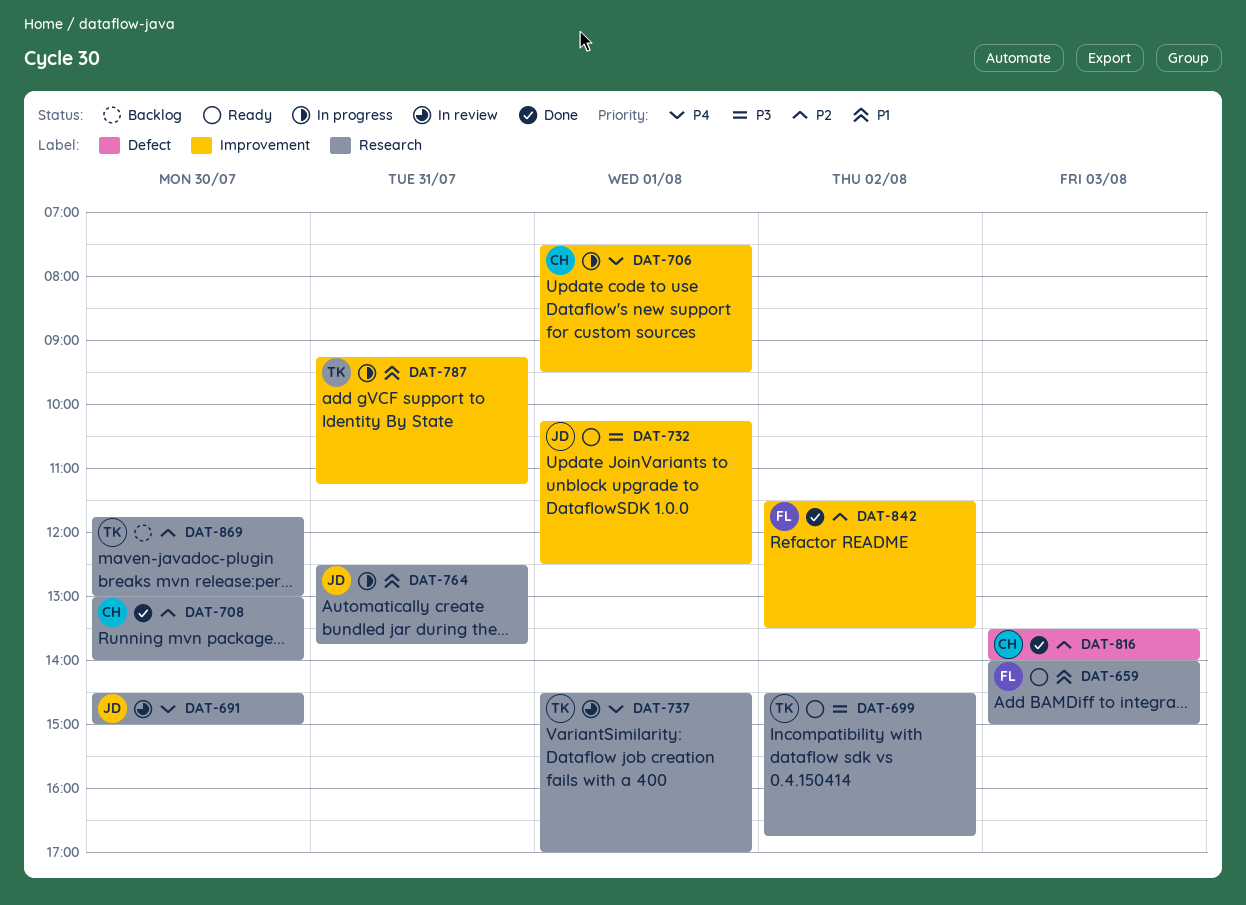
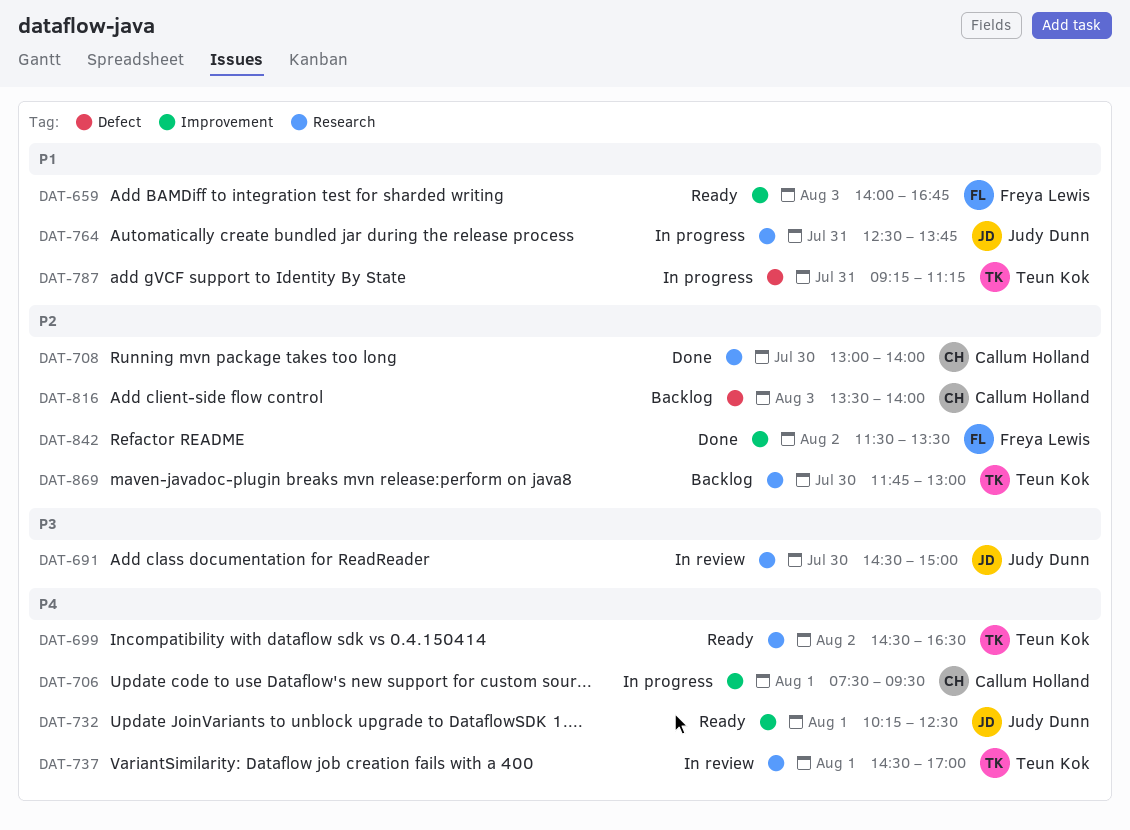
DAT-659, label: Research -> Improvement
DAT-659, ends: 15:00 -> 16:45
DAT-691, priority: P4 -> P3
DAT-699, priority: P3 -> P4
DAT-699, ends: 16:45 -> 16:30
DAT-732, priority: P3 -> P4
DAT-787, label: Improvement -> Defect
DAT-816, status: Done -> Backlog

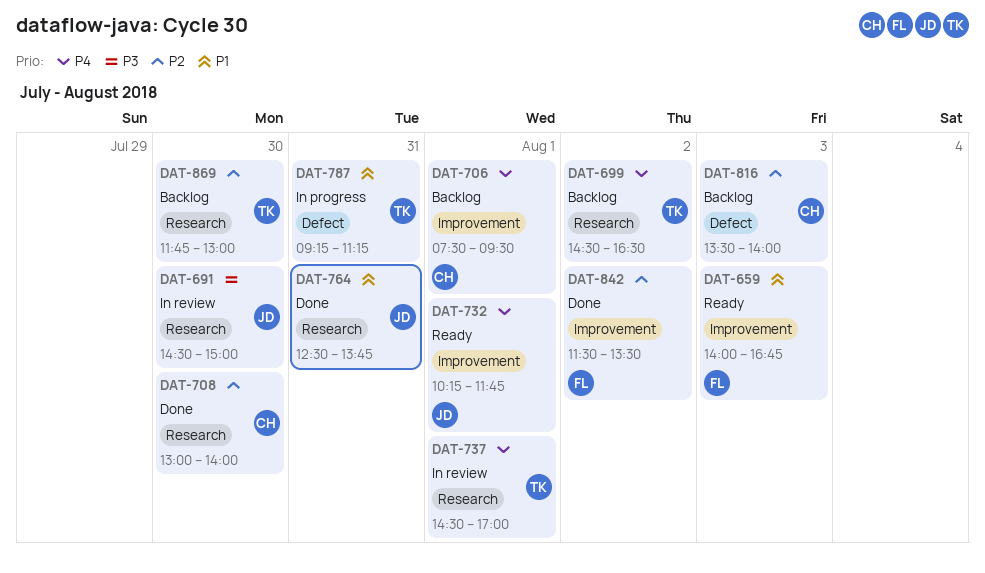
DAT-699, status: Ready -> Backlog
DAT-706, status: In progress -> Backlog
DAT-732, ends: 12:30 -> 11:45
DAT-764, status: In progress -> Done

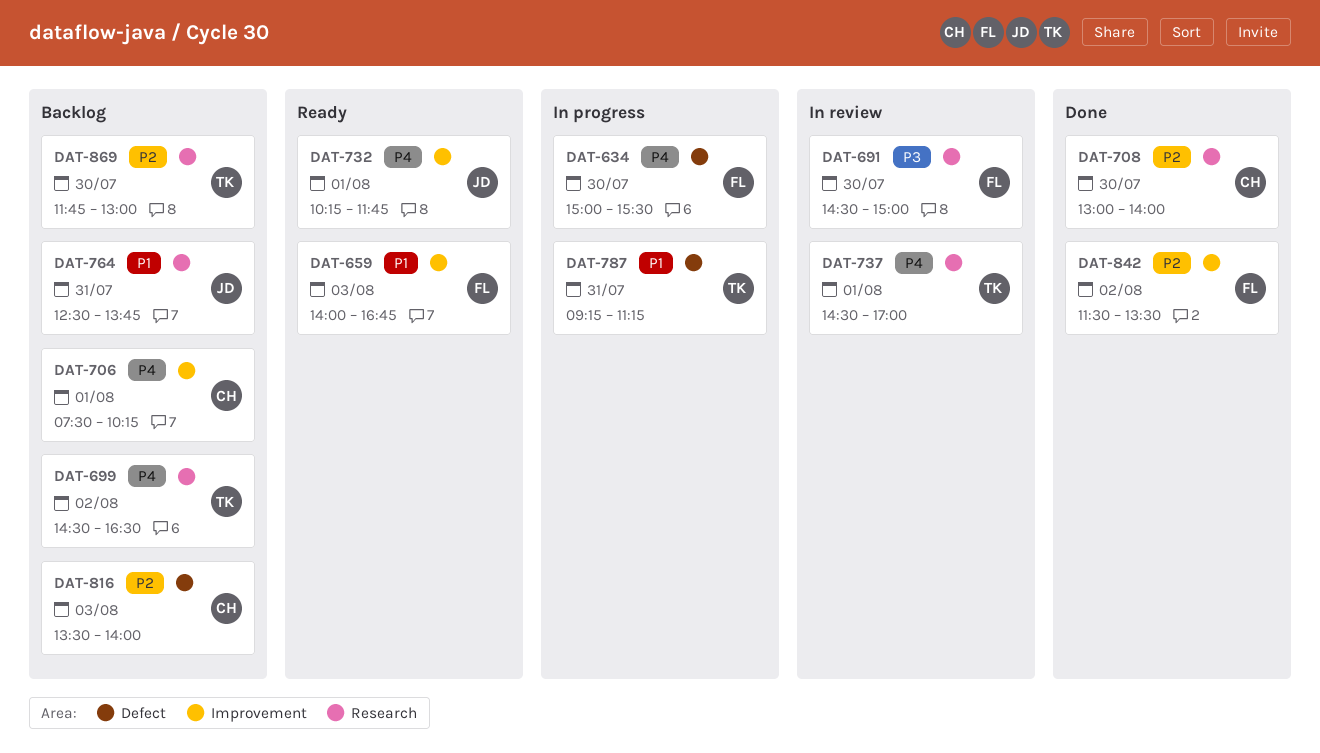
DAT-634: none -> present
DAT-691, owner: JD -> FL
DAT-706, ends: 09:30 -> 10:15
DAT-764, status: Done -> Backlog

